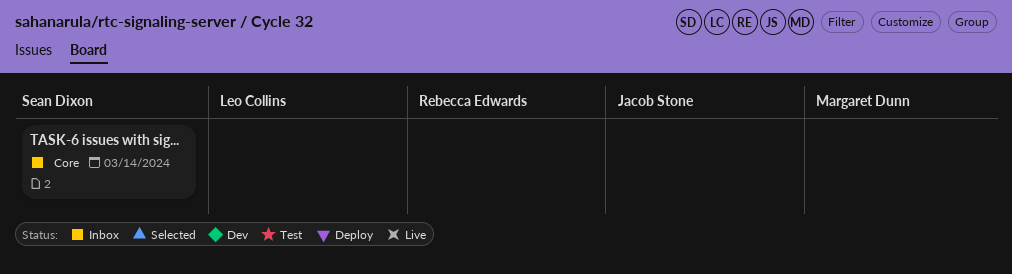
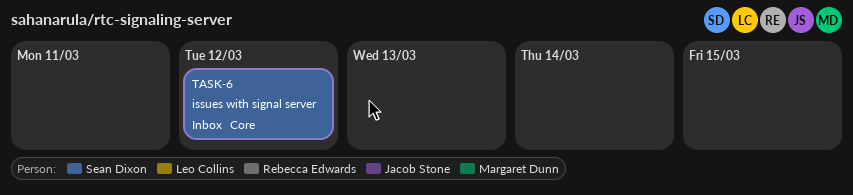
TASK-6, due: Mar 14 -> Mar 12

